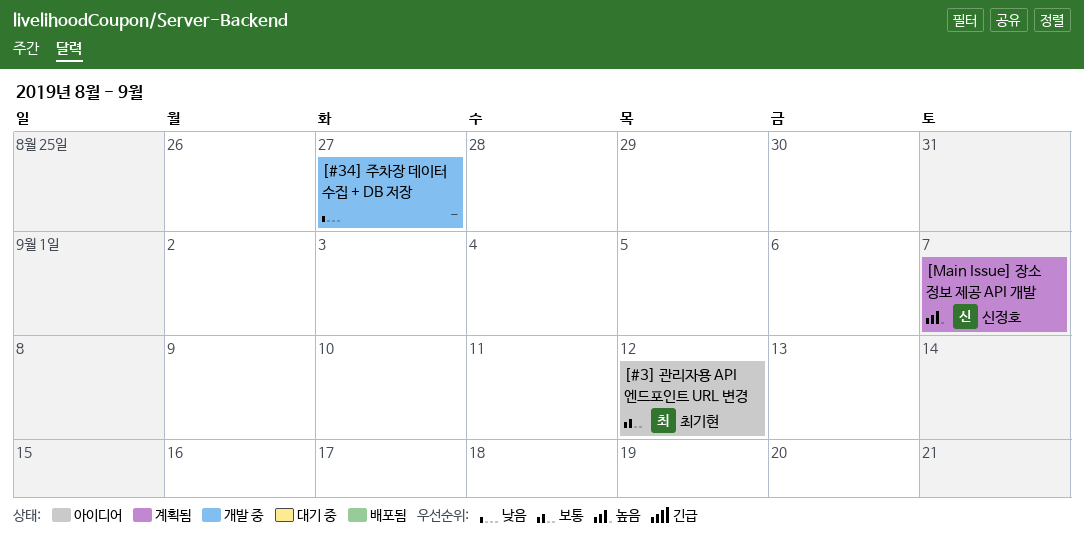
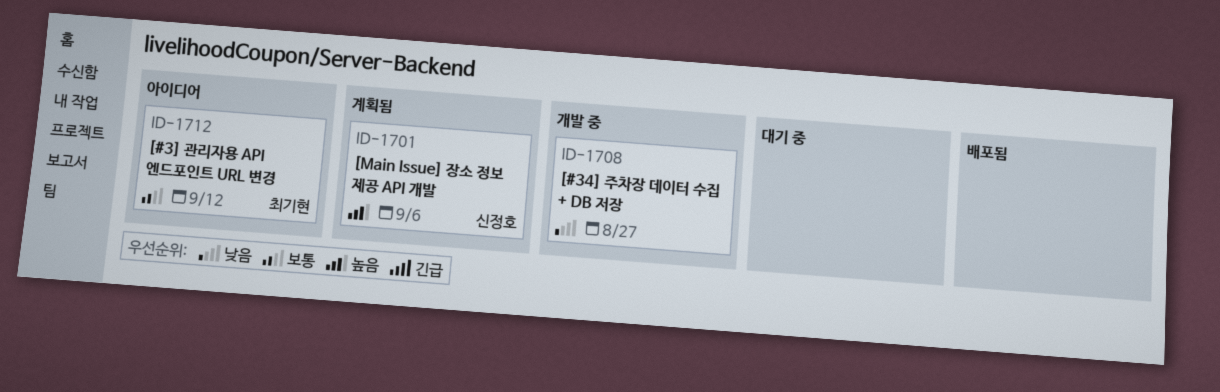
[Main Issue] 장소 정보 제공 API 개발, due: Sep 7 -> Sep 6

